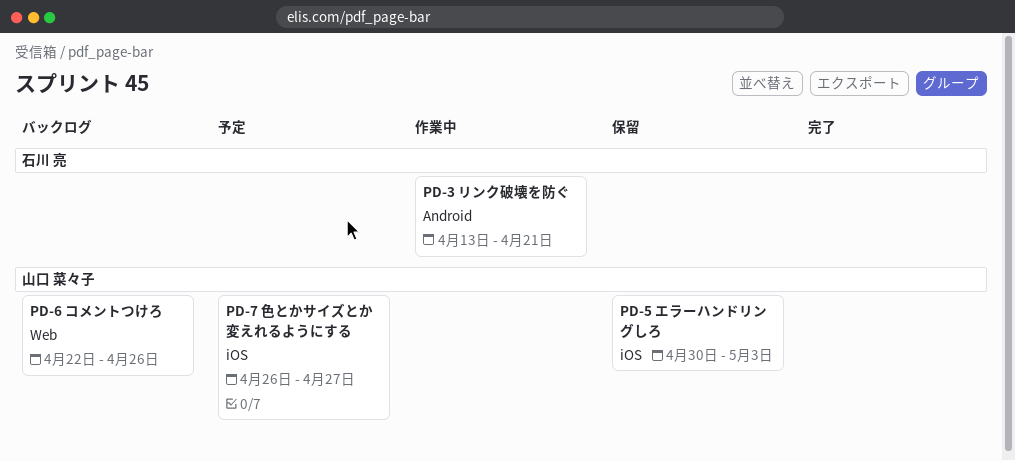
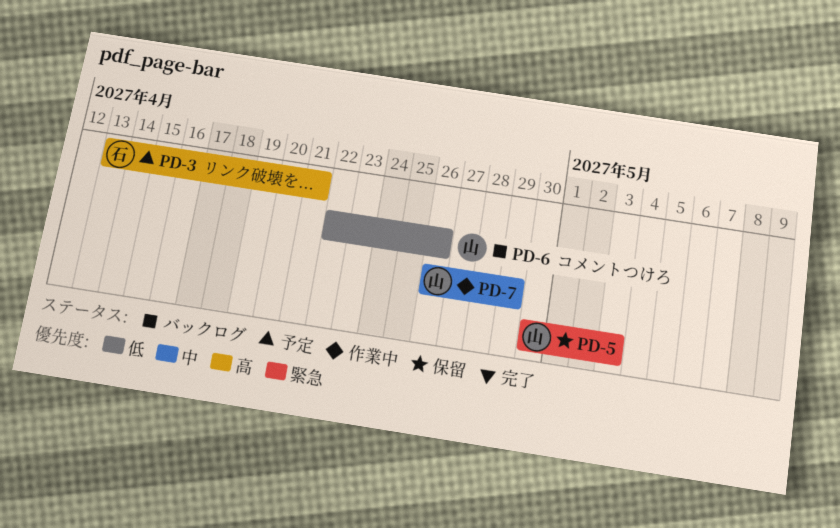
PD-3, status: 作業中 -> 予定
PD-7, status: 予定 -> 作業中
PD-7, due: Apr 27 -> Apr 29

